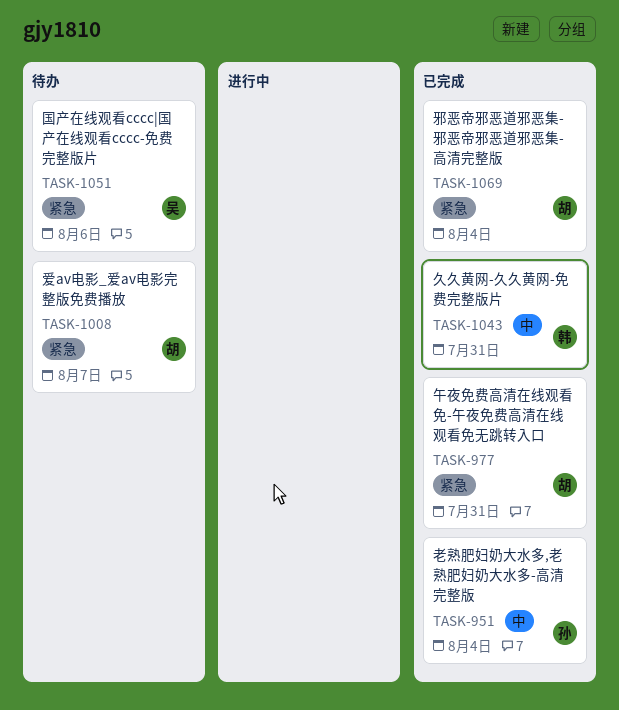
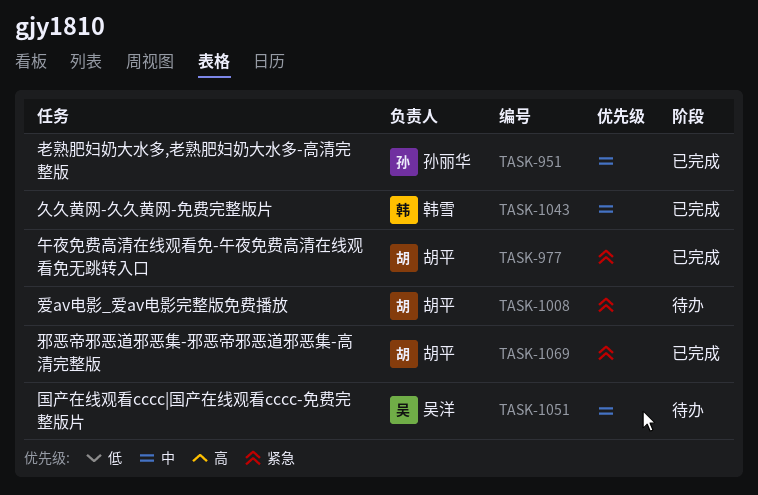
TASK-1051, priority: 紧急 -> 中

